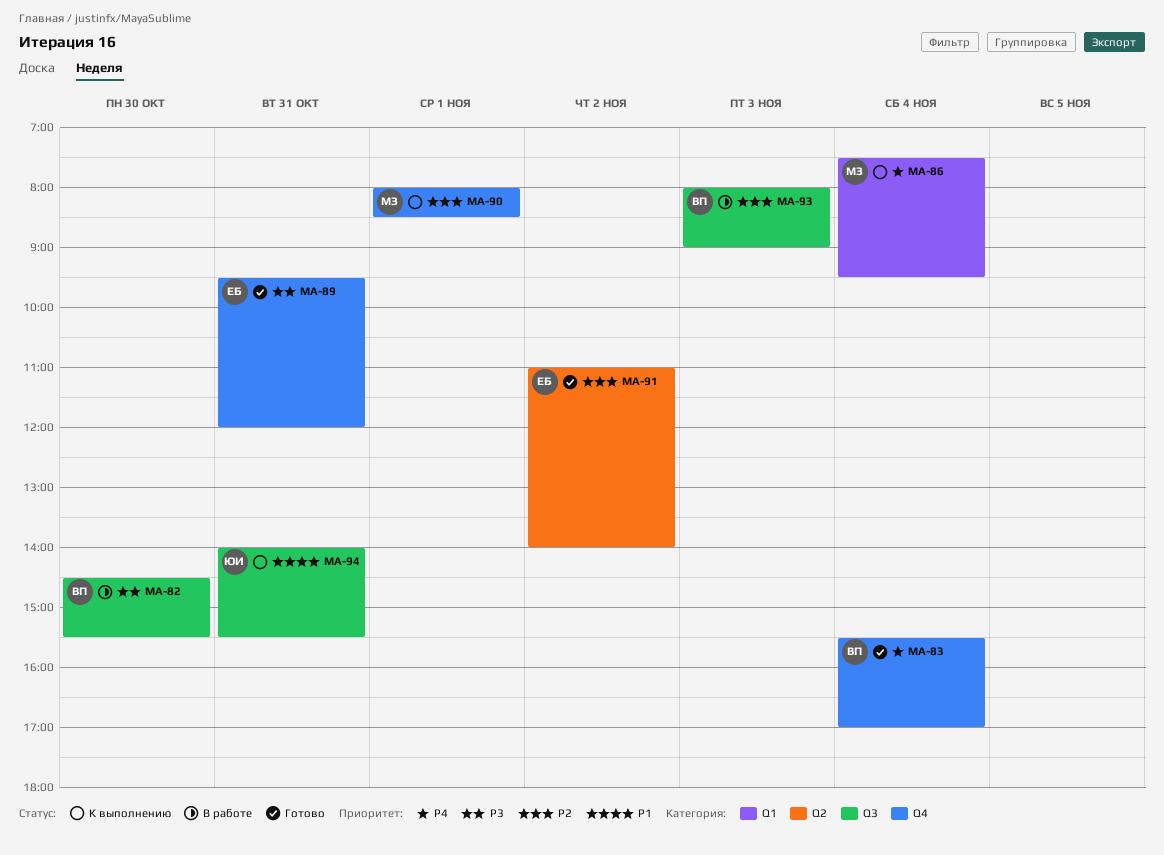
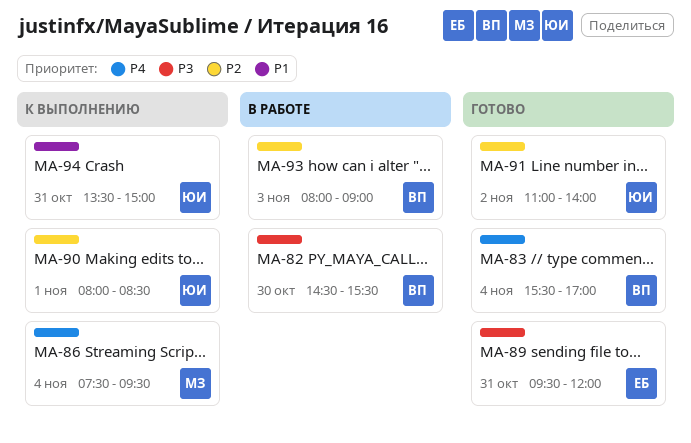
MA-90, owner: МЗ -> ЮИ
MA-91, owner: ЕБ -> ЮИ
MA-94, begins: 14:00 -> 13:30
MA-94, ends: 15:30 -> 15:00

